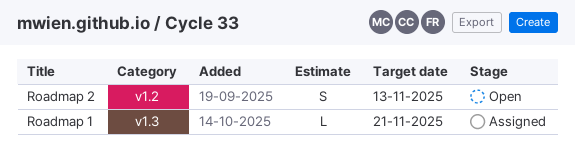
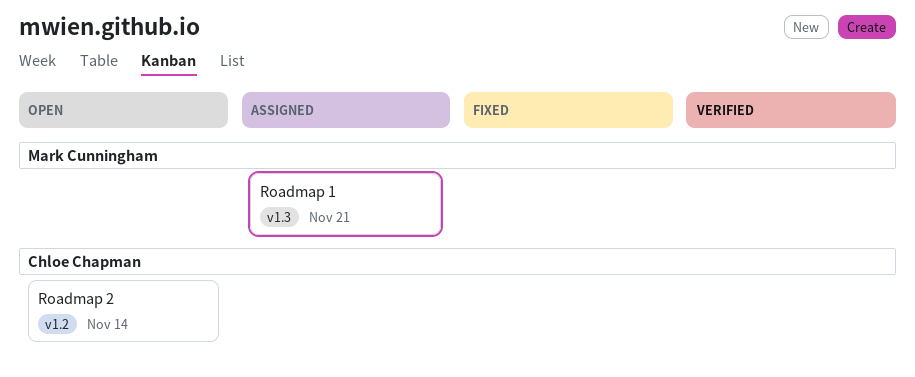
Roadmap 2, due: Nov 13 -> Nov 14

